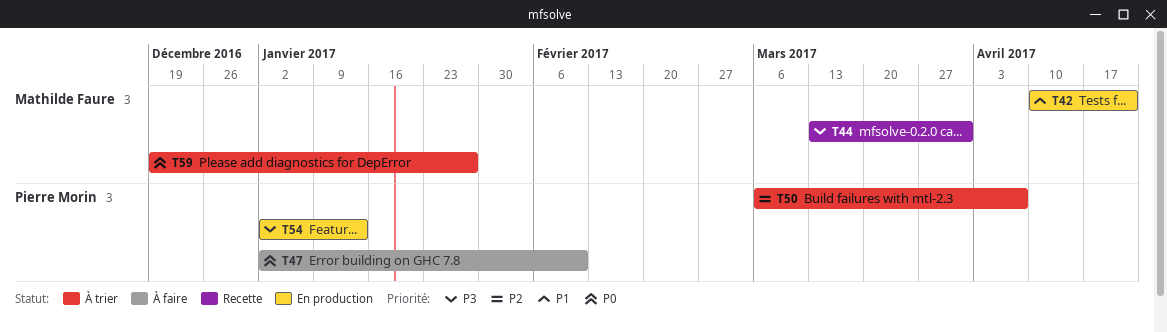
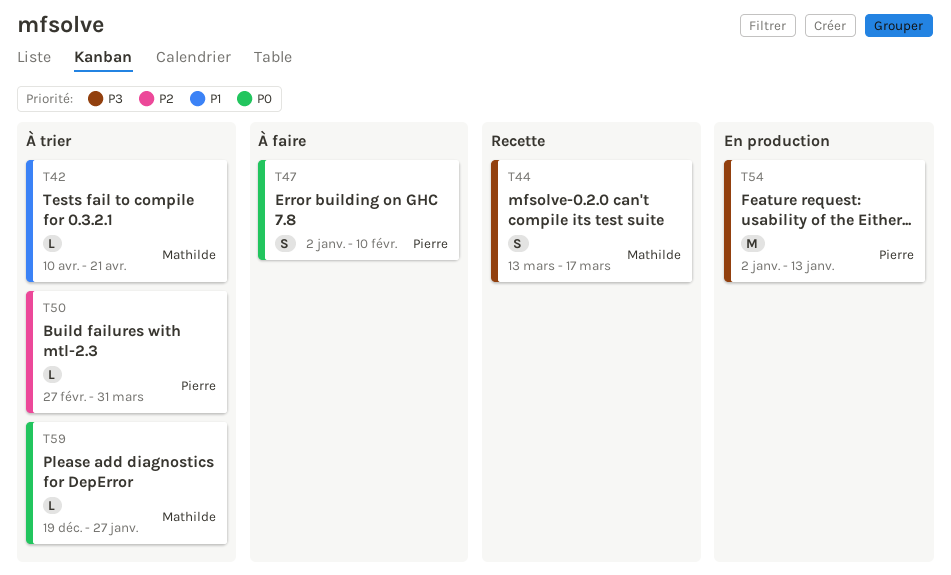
T42, status: En production -> À trier
T44, due: Mar 31 -> Mar 17
T50, start: Mar 6 -> Feb 27
T50, due: Apr 7 -> Mar 31

